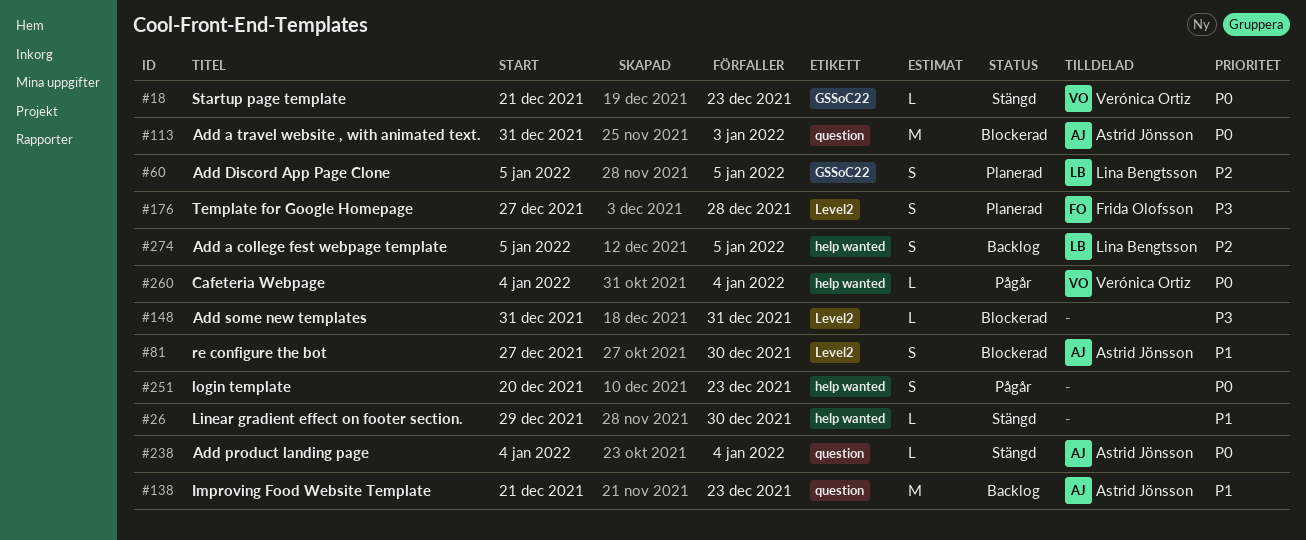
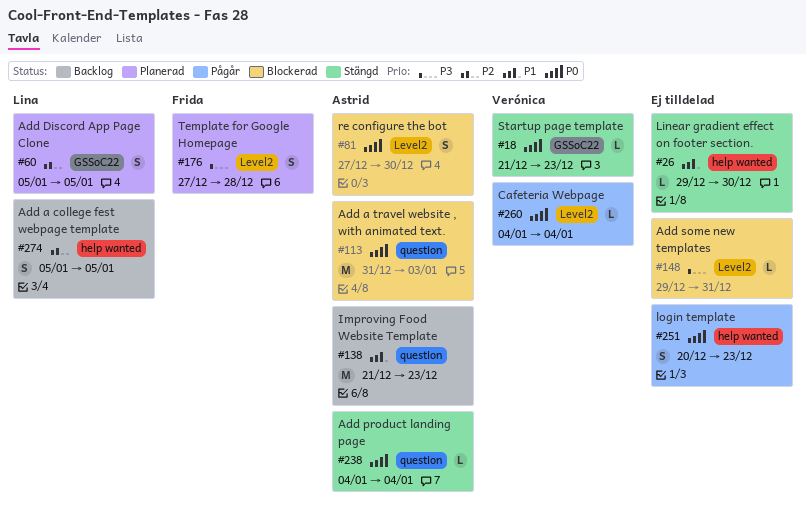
#81, priority: P1 -> P0
#148, start: Dec 31 -> Dec 29
#260, label: help wanted -> Level2

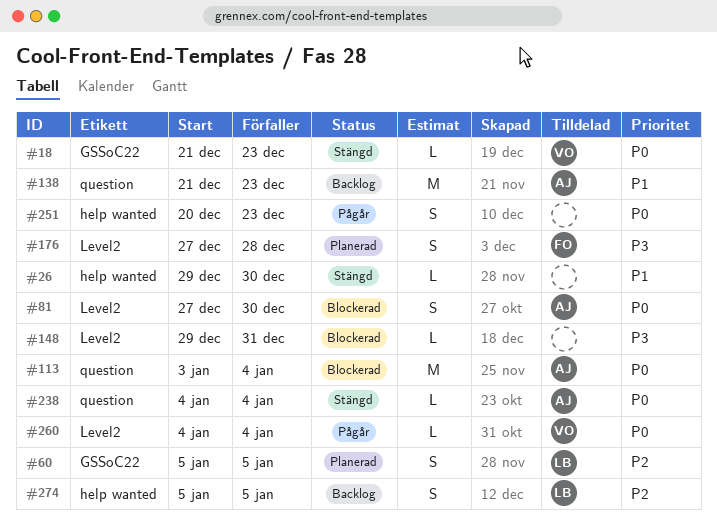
#113, start: Dec 31 -> Jan 3
#113, due: Jan 3 -> Jan 4

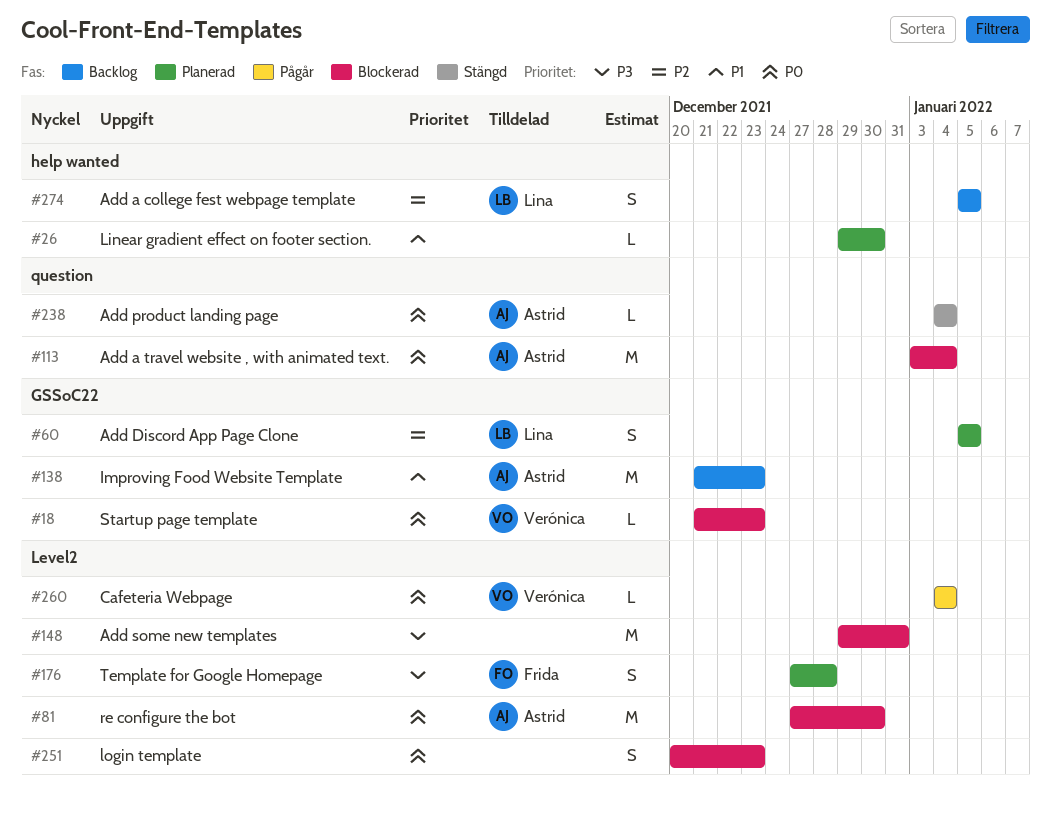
#18, status: Stängd -> Blockerad
#26, status: Stängd -> Planerad
#81, estimate: S -> M
#138, label: question -> GSSoC22
#148, estimate: L -> M
#251, status: Pågår -> Blockerad
#251, label: help wanted -> Level2

